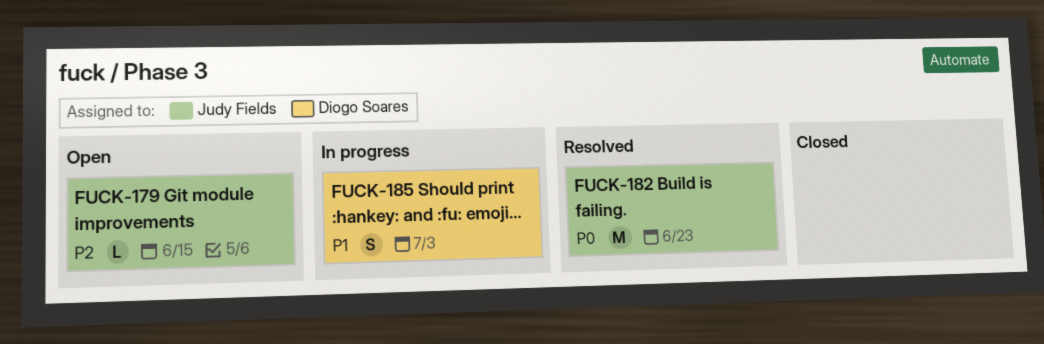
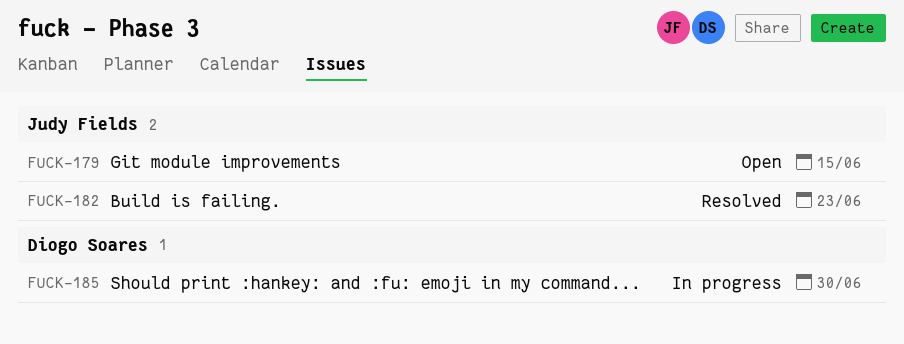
FUCK-185, due: Jul 3 -> Jun 30

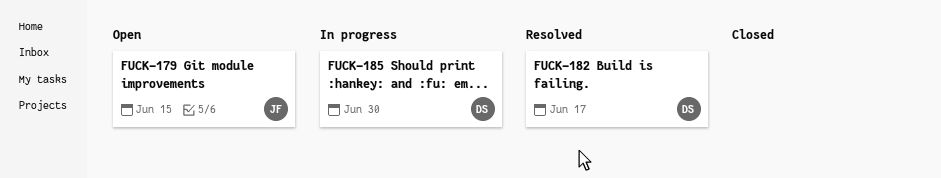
FUCK-182, owner: Judy Fields -> Diogo Soares
FUCK-182, due: Jun 23 -> Jun 17

